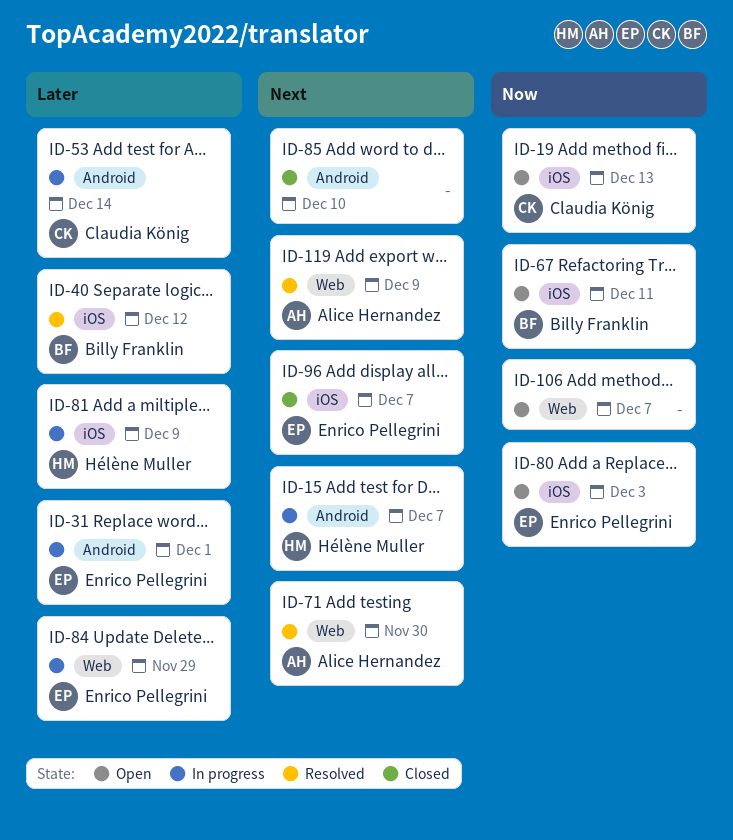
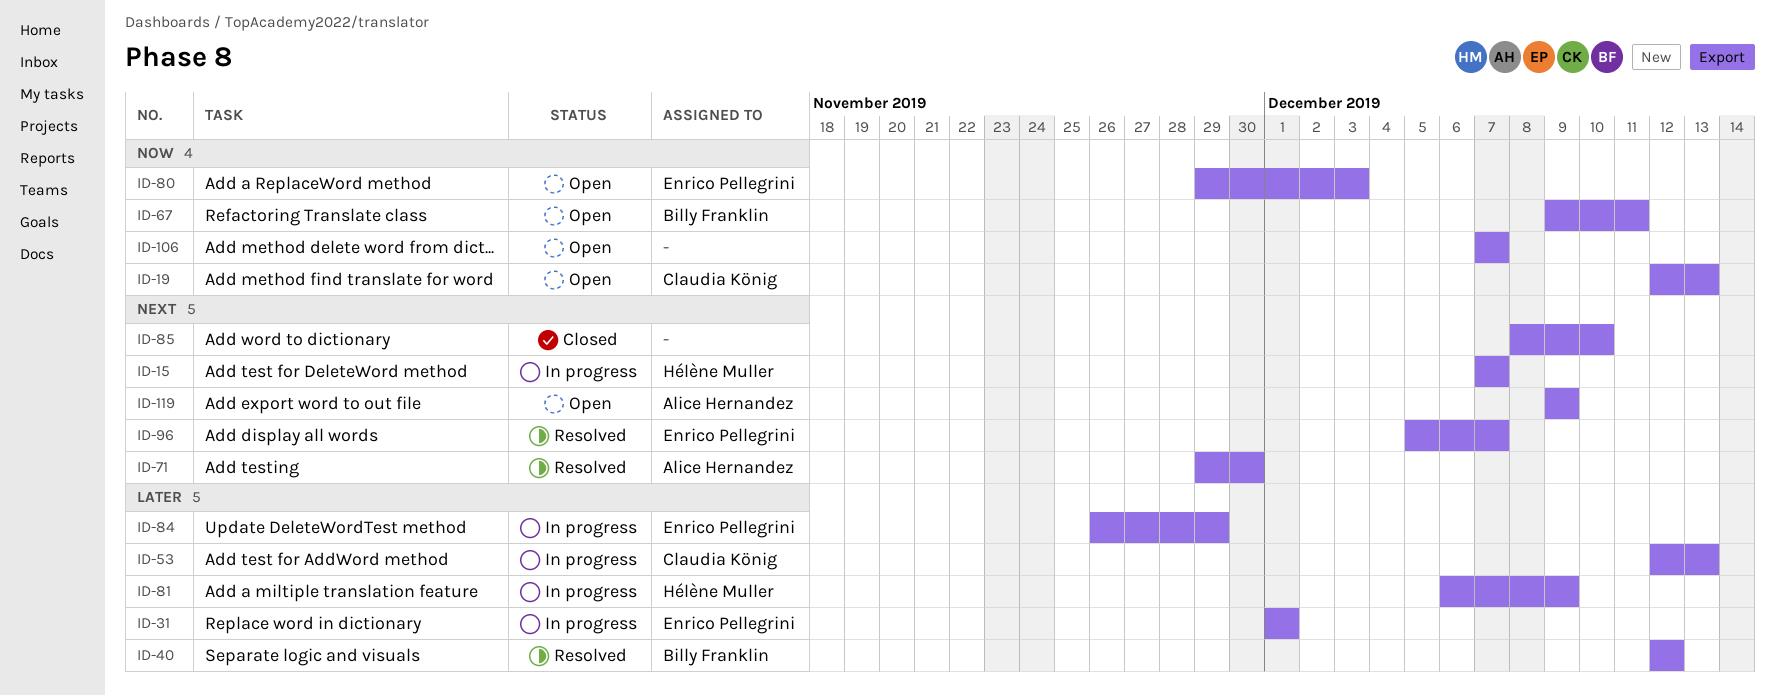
ID-53, due: Dec 14 -> Dec 13
ID-96, status: Closed -> Resolved
ID-119, status: Resolved -> Open

